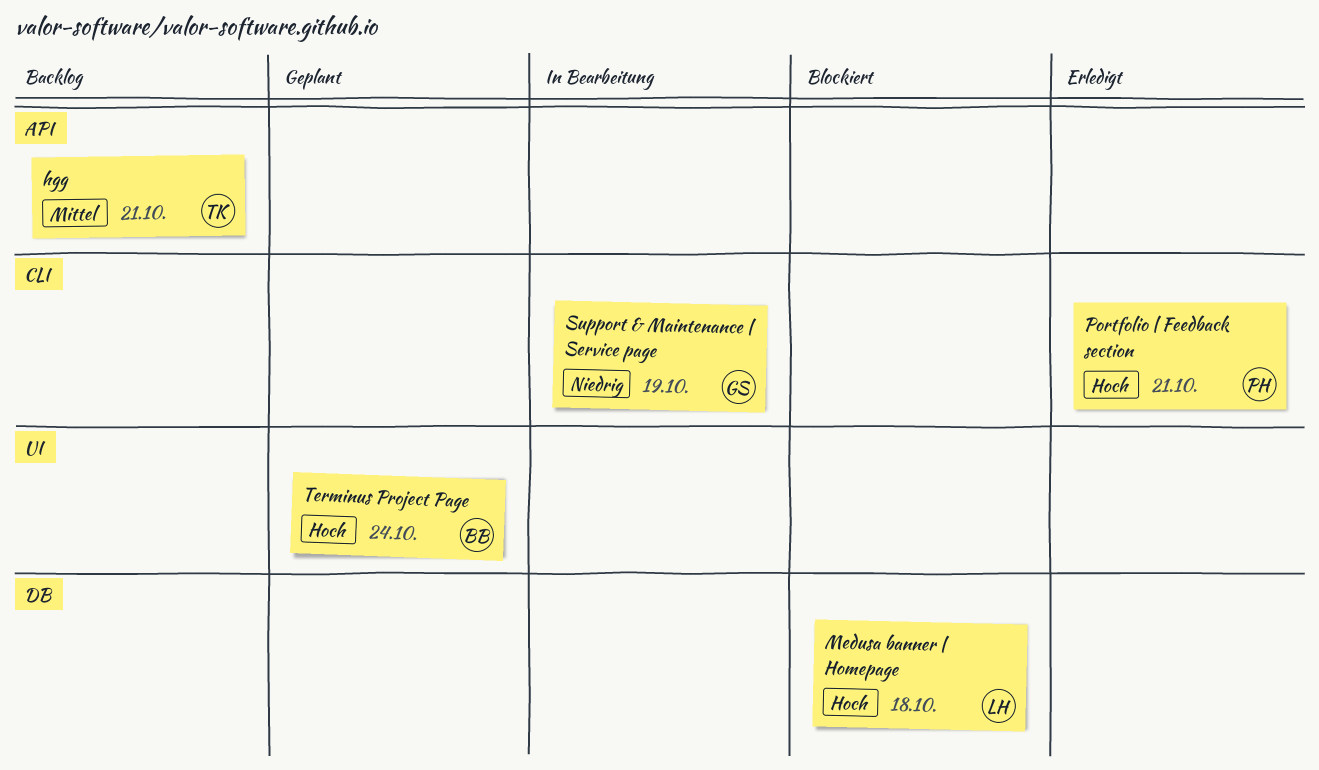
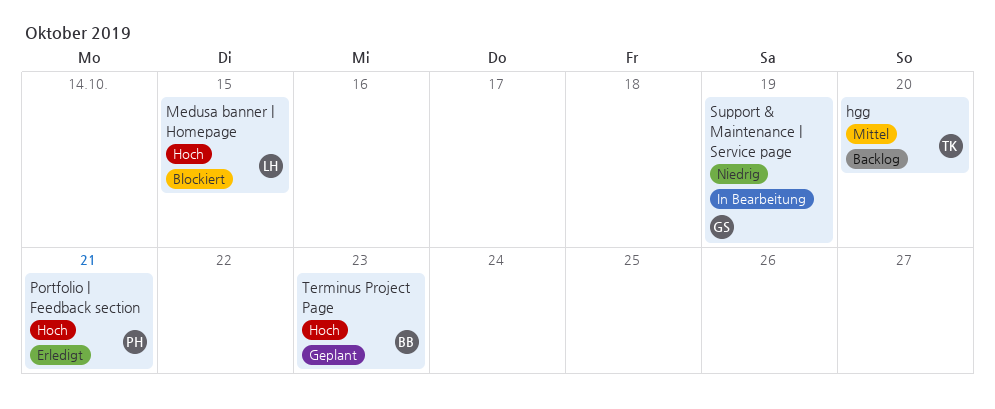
hgg, due: Oct 21 -> Oct 20
Medusa banner | Homepage, due: Oct 18 -> Oct 15
Terminus Project Page, due: Oct 24 -> Oct 23

